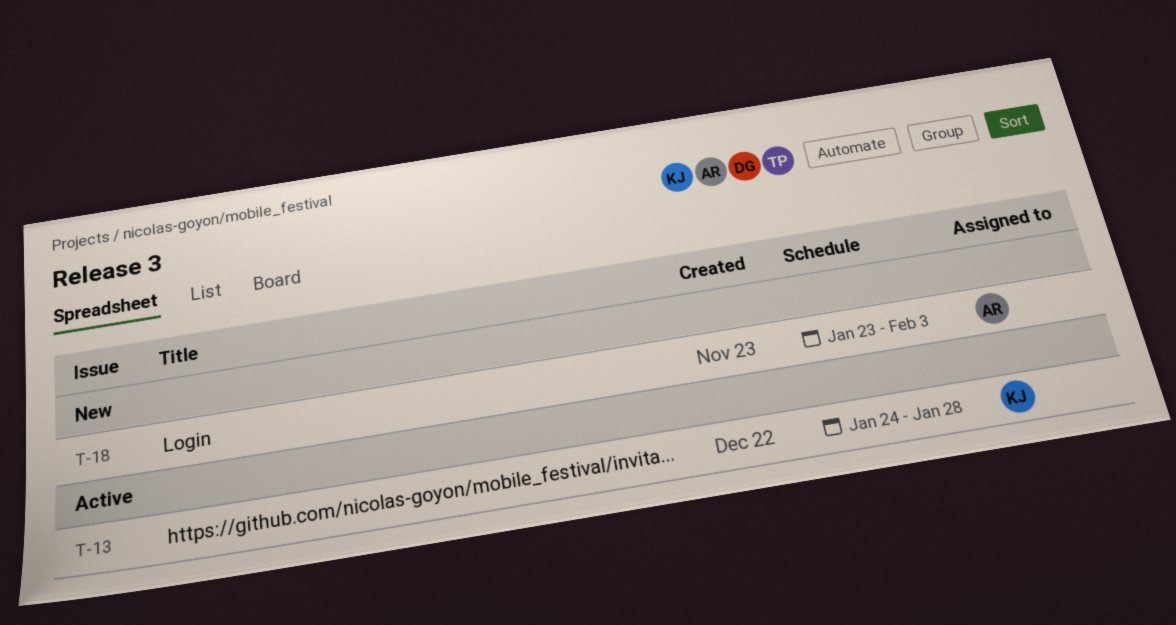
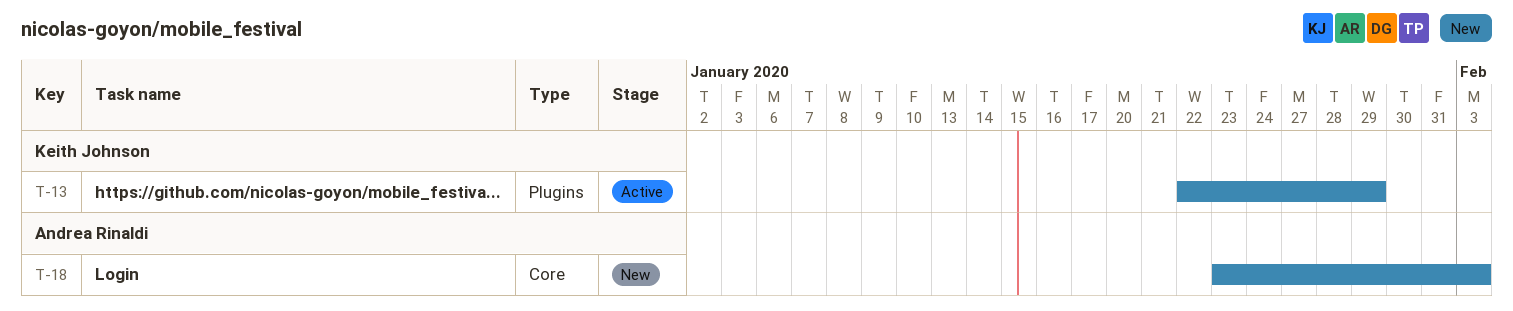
T-13, start: Jan 24 -> Jan 22
T-13, due: Jan 28 -> Jan 29

